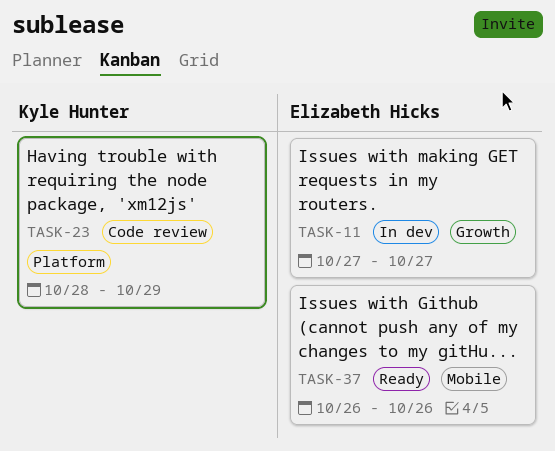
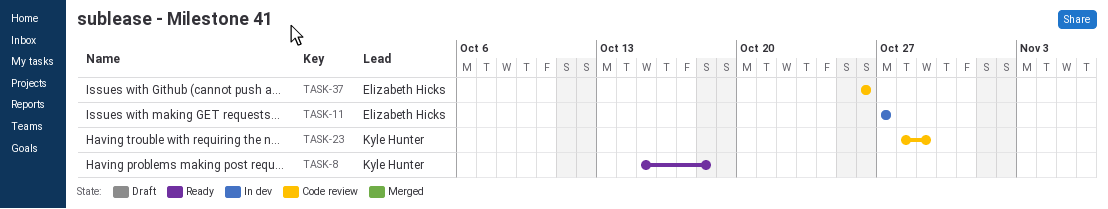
TASK-8: none -> present
TASK-37, status: Ready -> Code review

